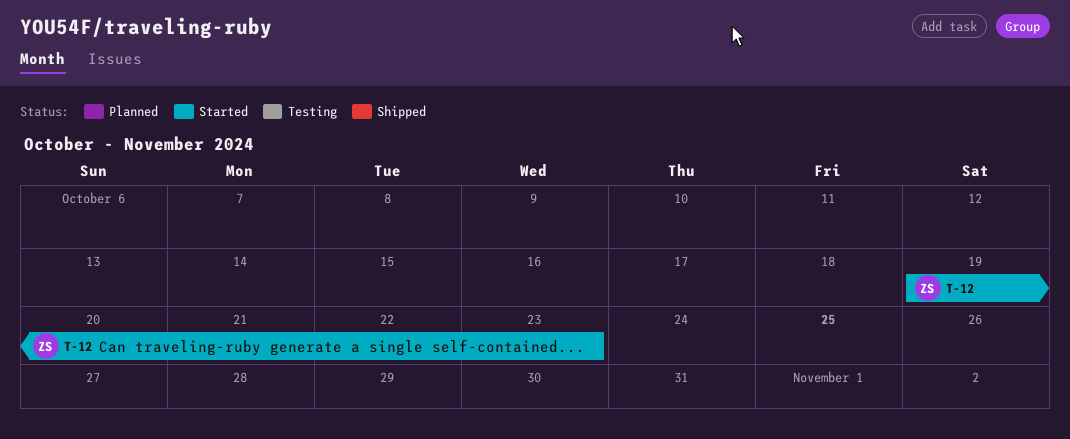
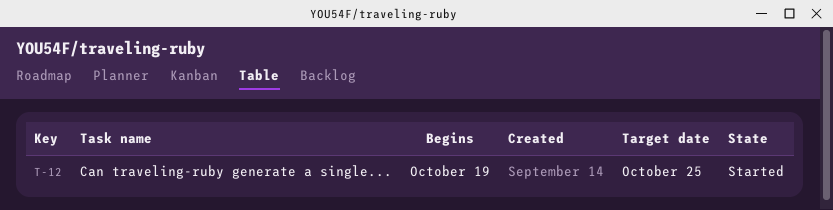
T-12, due: Oct 23 -> Oct 25

